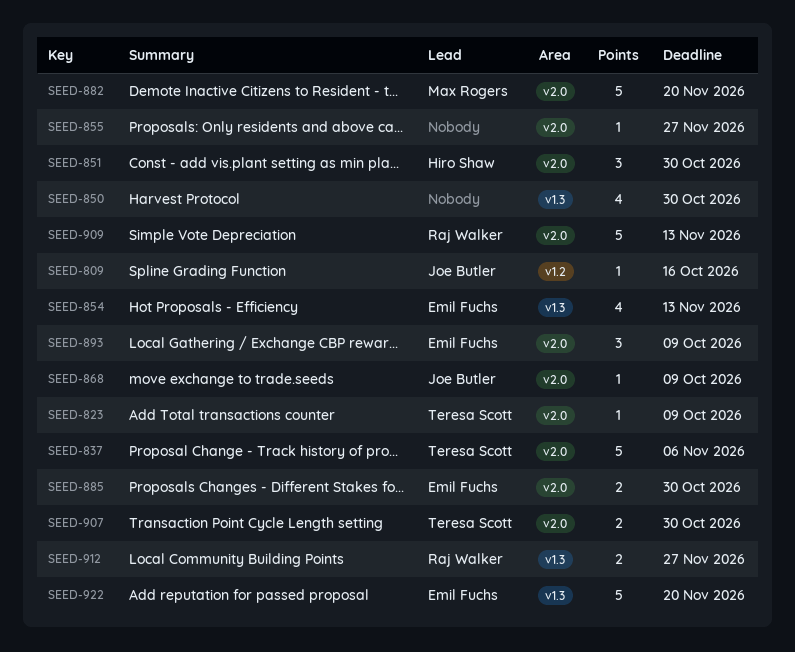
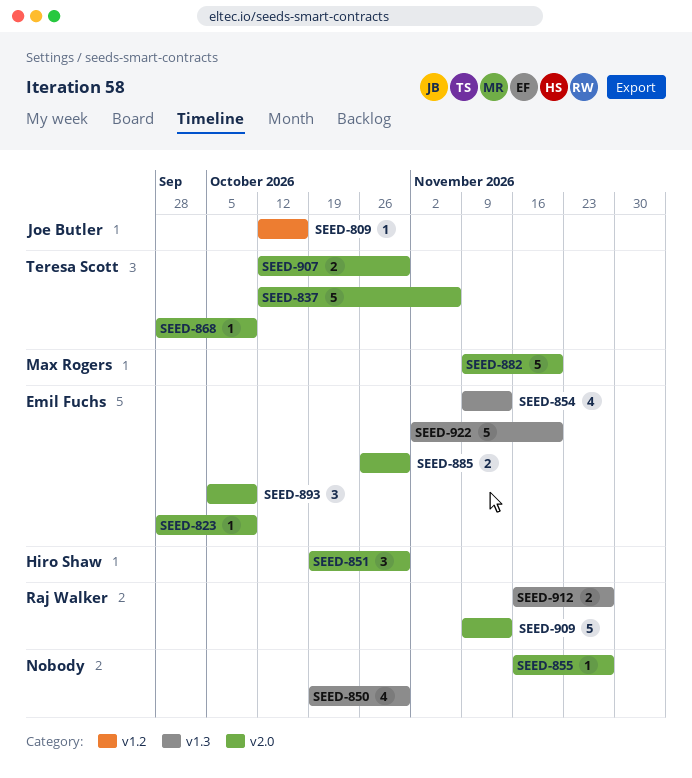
SEED-823, owner: Teresa Scott -> Emil Fuchs
SEED-868, owner: Joe Butler -> Teresa Scott

